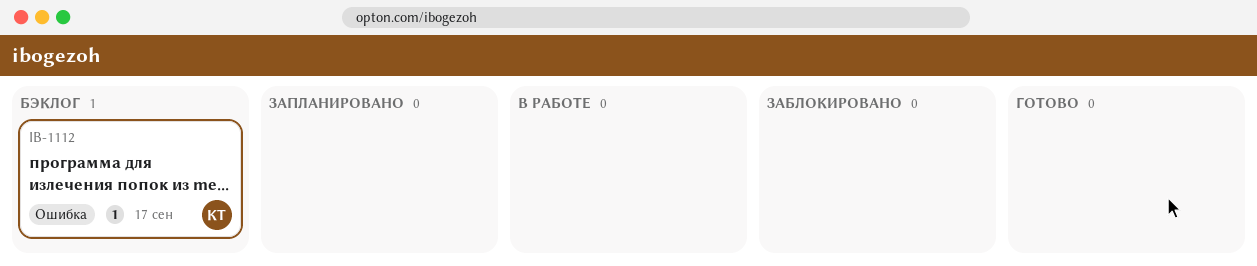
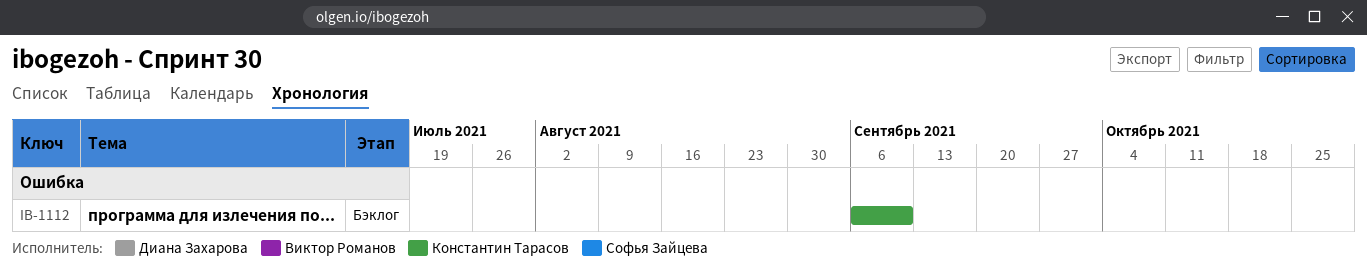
IB-1112, due: Sep 17 -> Sep 10

